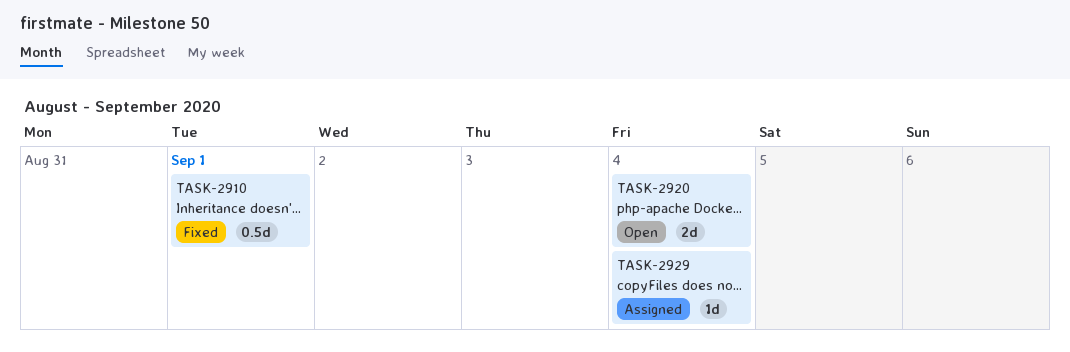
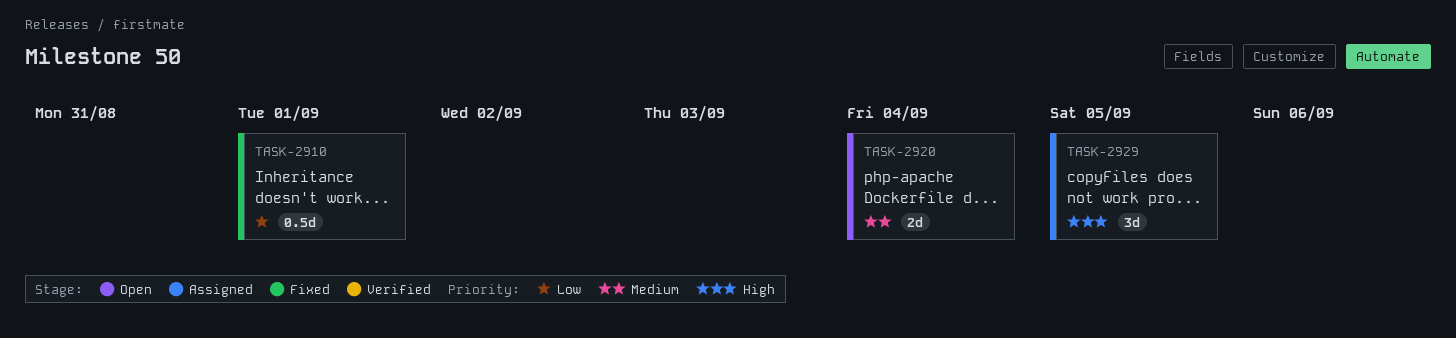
TASK-2929, estimate: 1d -> 3d
TASK-2929, due: Sep 4 -> Sep 5

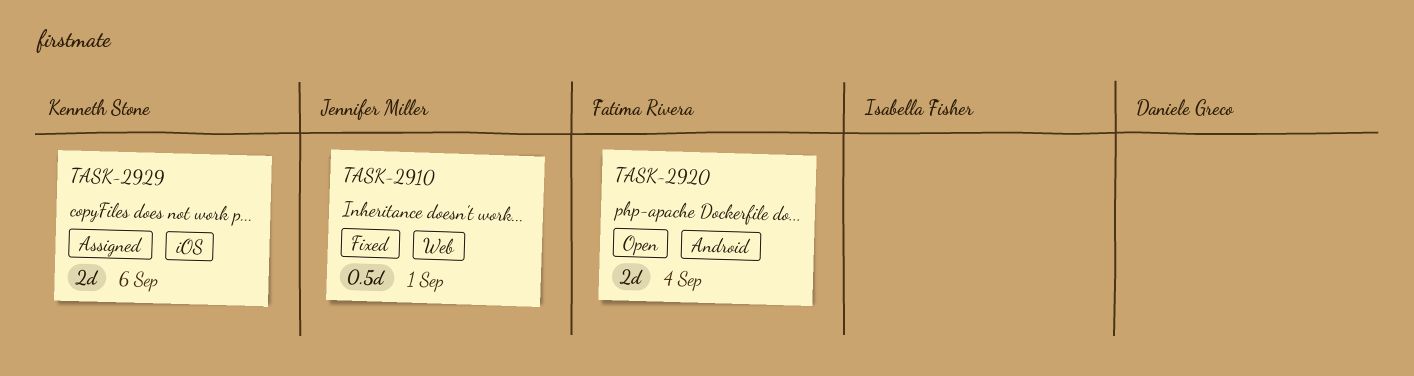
TASK-2929, estimate: 3d -> 2d
TASK-2929, due: Sep 5 -> Sep 6

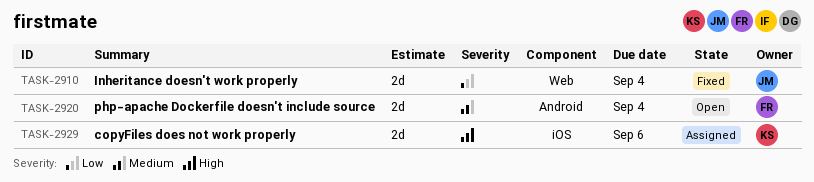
TASK-2910, estimate: 0.5d -> 2d
TASK-2910, due: Sep 1 -> Sep 4

